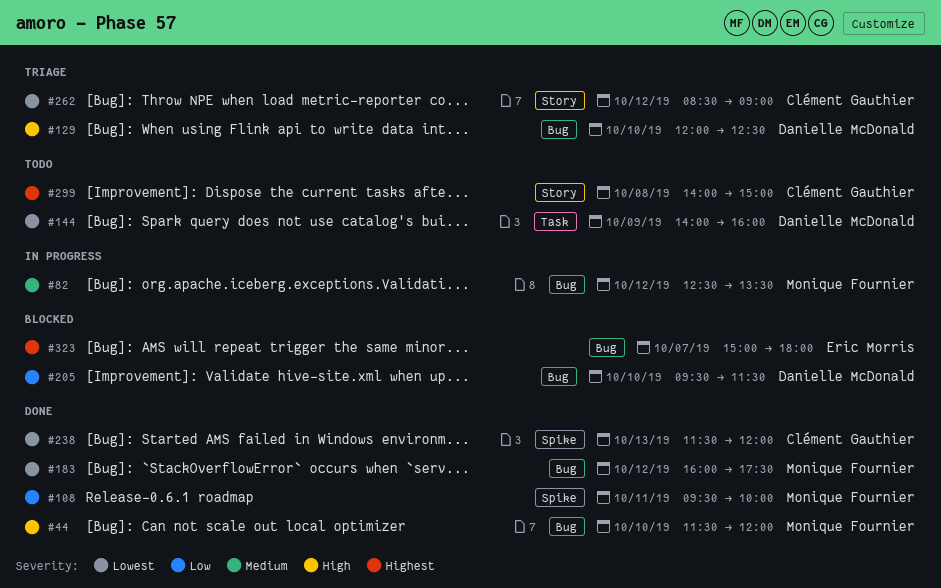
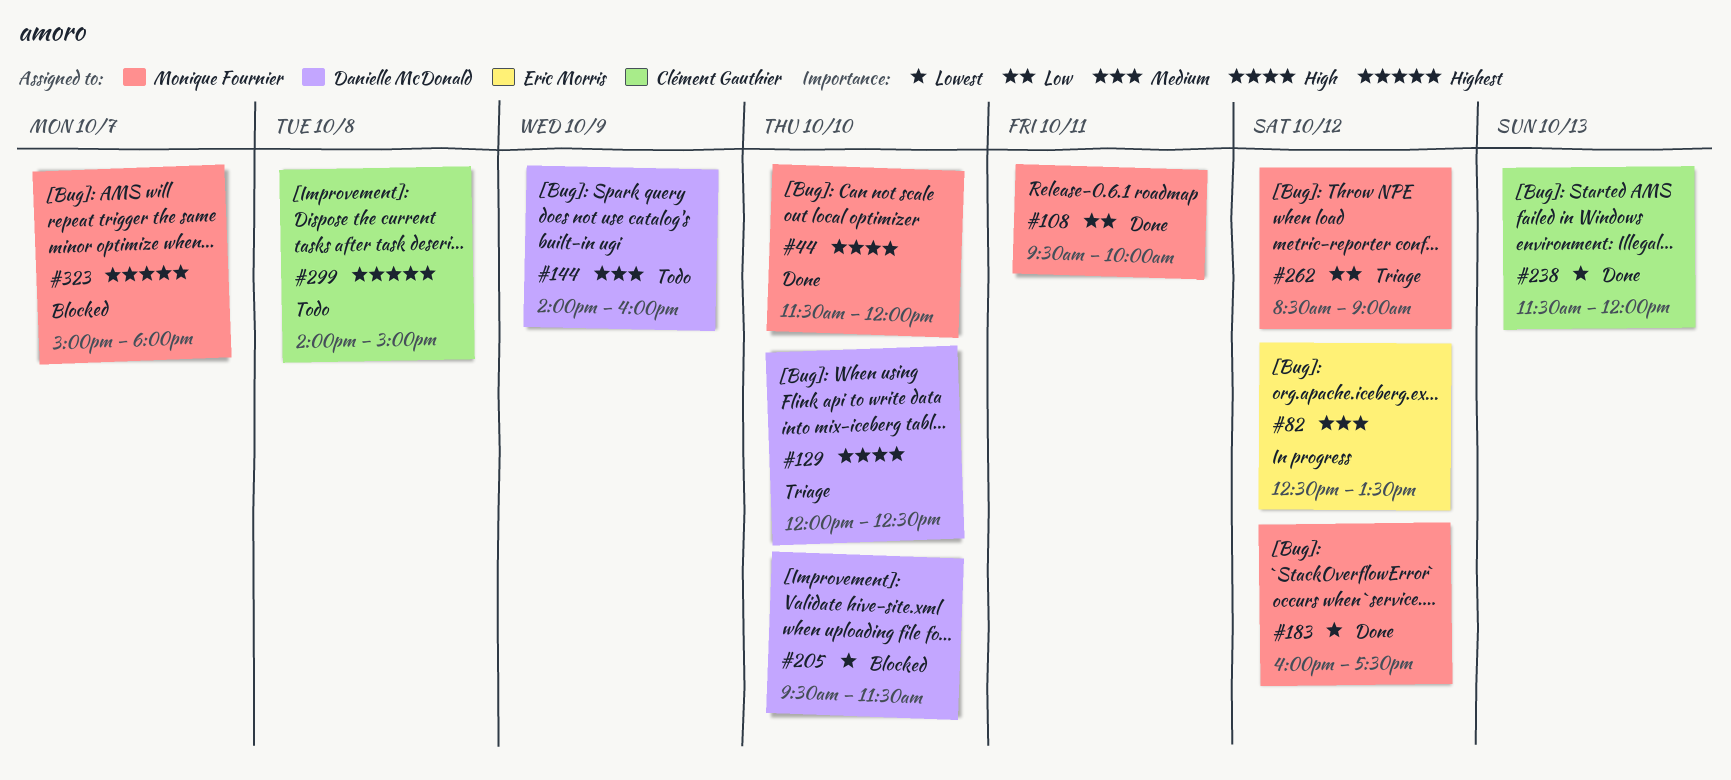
#82, owner: Monique Fournier -> Eric Morris
#144, priority: Lowest -> Medium
#205, priority: Low -> Lowest
#262, owner: Clément Gauthier -> Monique Fournier
#262, priority: Lowest -> Low
#323, owner: Eric Morris -> Monique Fournier

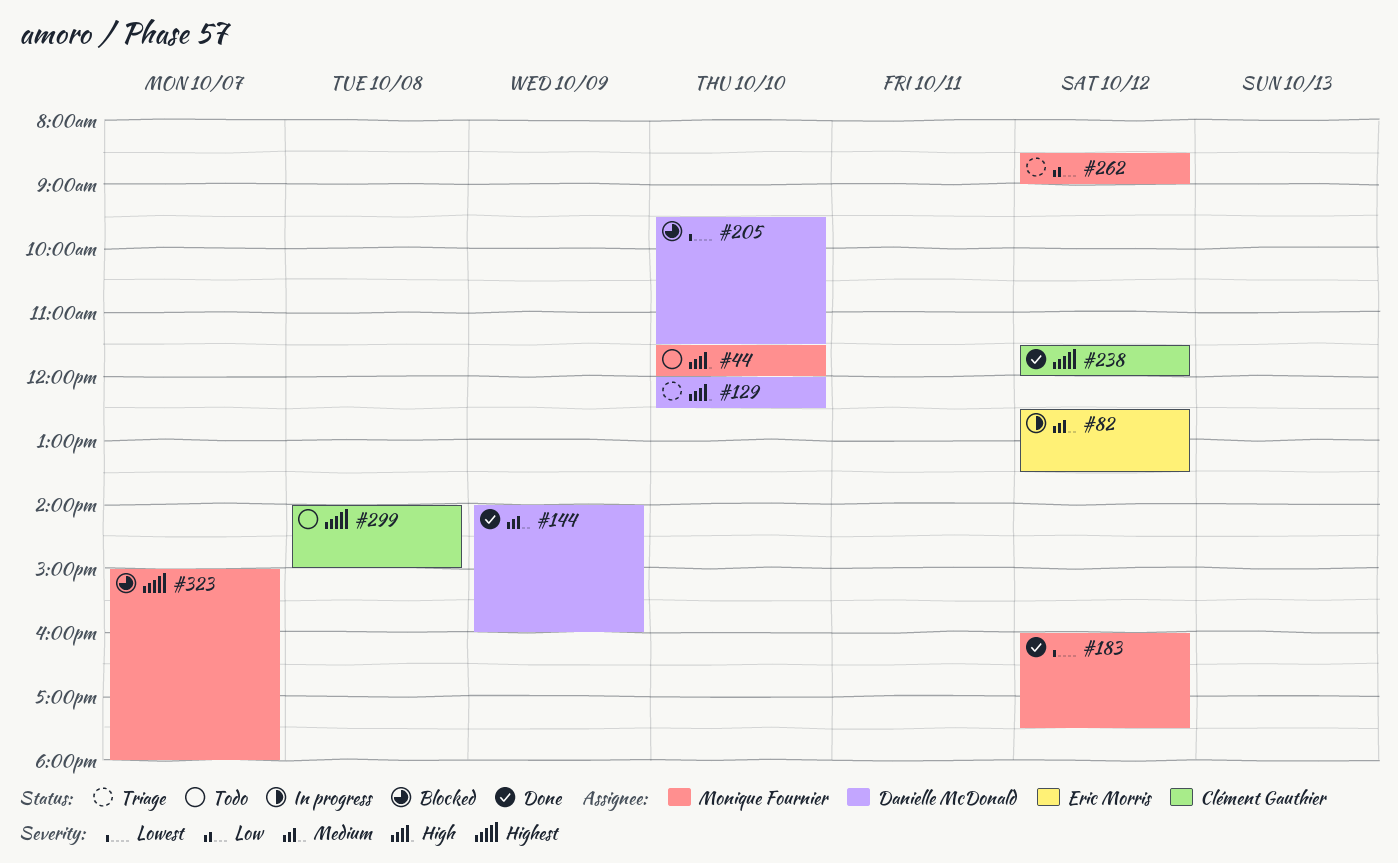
#44, status: Done -> Todo
#108: present -> none
#144, status: Todo -> Done
#238, priority: Lowest -> Highest
#238, day: Oct 13 -> Oct 12

